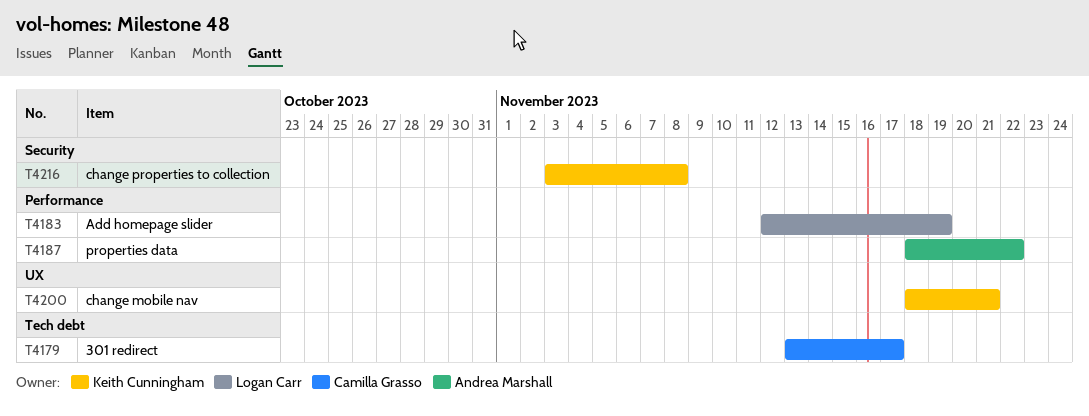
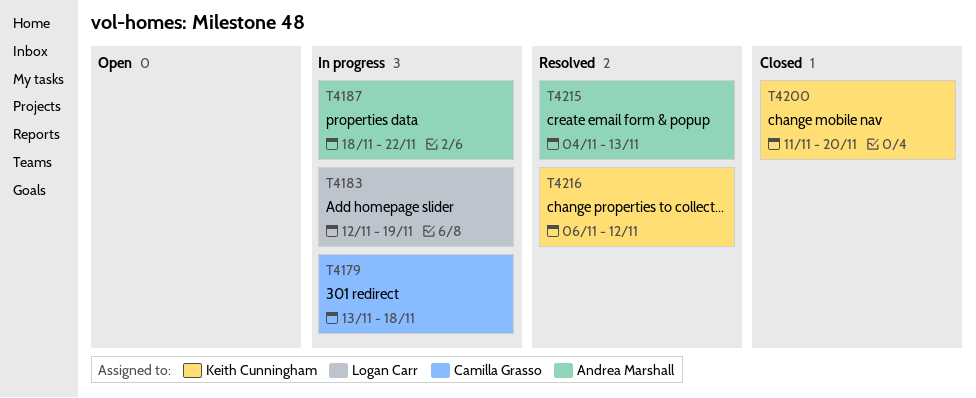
T4179, due: Nov 17 -> Nov 18
T4200, start: Nov 18 -> Nov 11
T4200, due: Nov 21 -> Nov 20
T4215: none -> present
T4216, start: Nov 3 -> Nov 6
T4216, due: Nov 8 -> Nov 12

